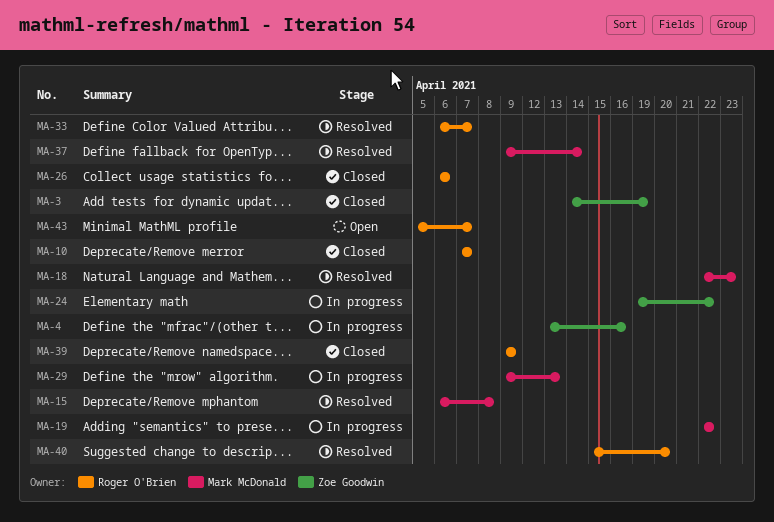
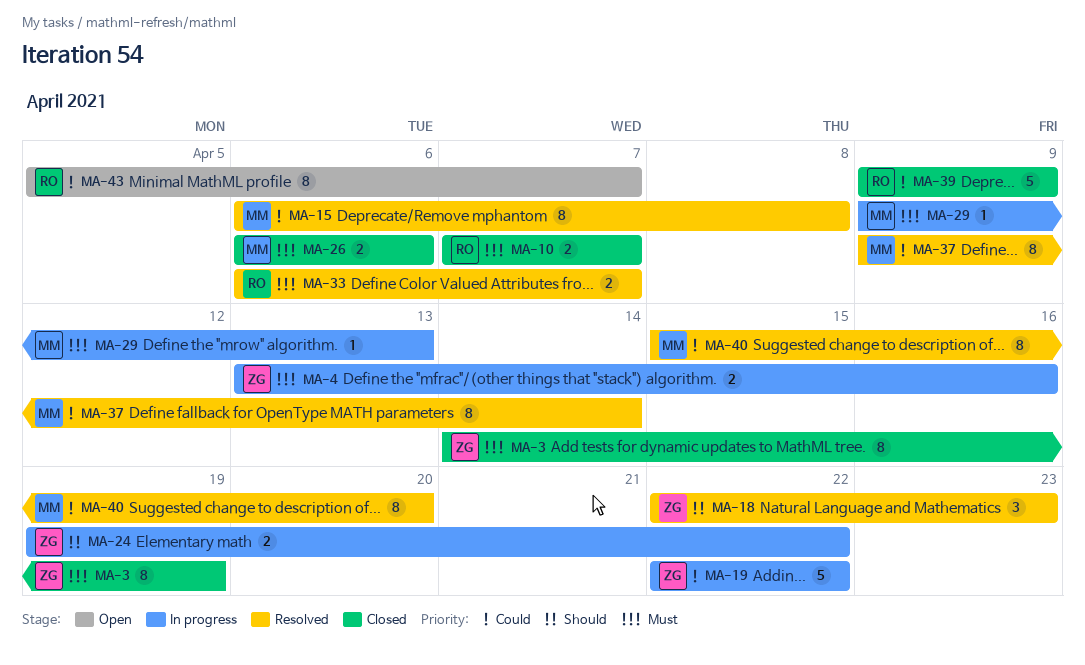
MA-18, owner: Mark McDonald -> Zoe Goodwin
MA-19, owner: Mark McDonald -> Zoe Goodwin
MA-26, owner: Roger O'Brien -> Mark McDonald
MA-40, owner: Roger O'Brien -> Mark McDonald

